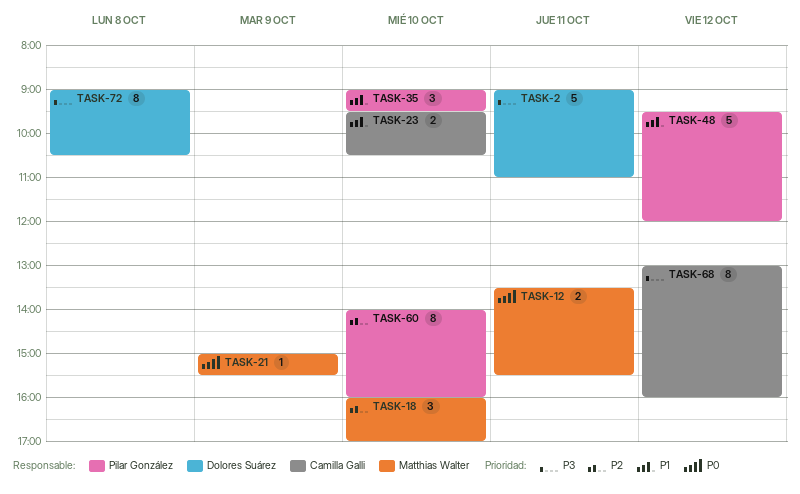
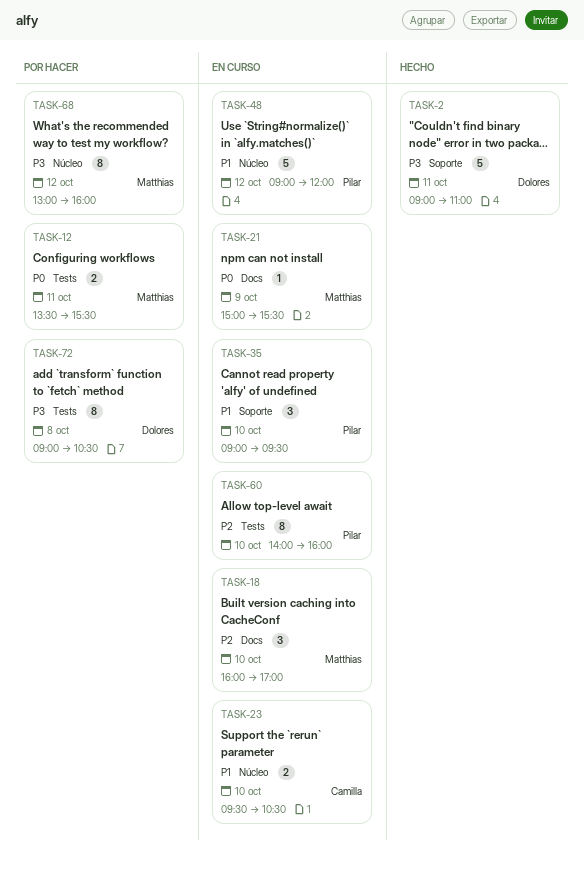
TASK-48, begins: 09:30 -> 09:00
TASK-68, owner: Camilla Galli -> Matthias Walter

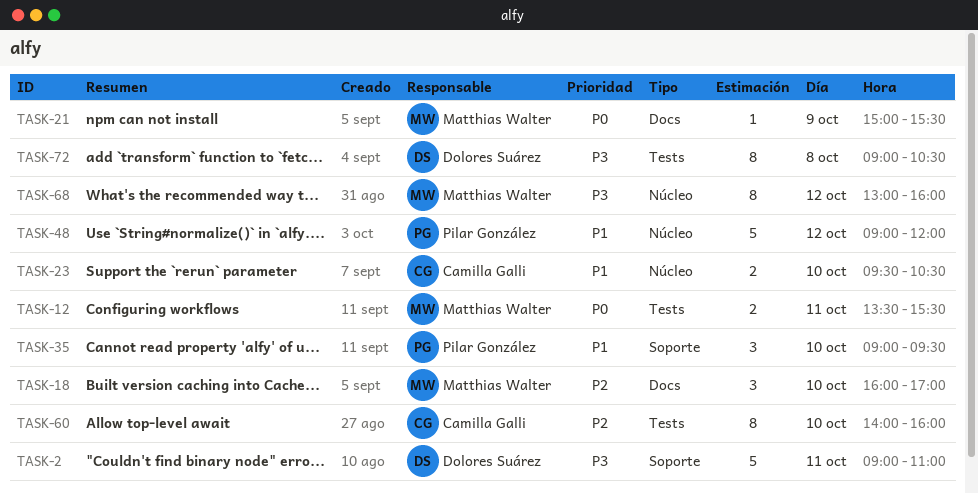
TASK-60, owner: Pilar González -> Camilla Galli

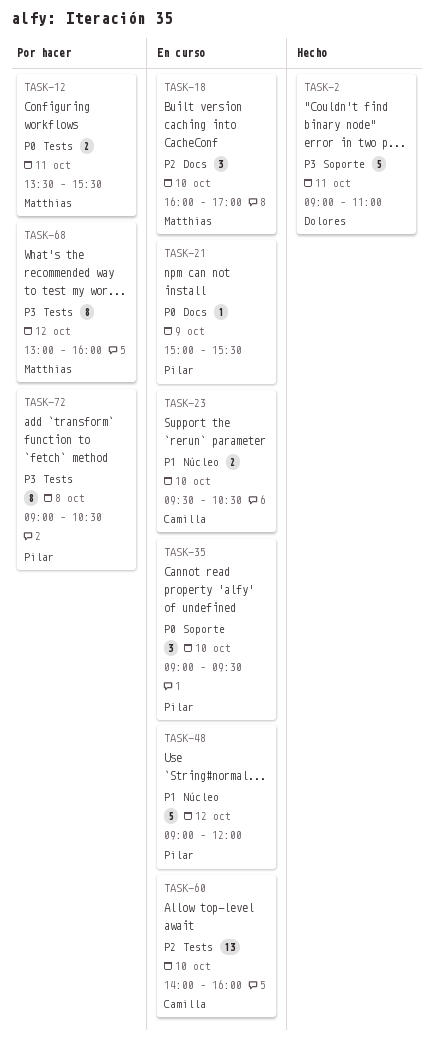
TASK-21, owner: Matthias Walter -> Pilar González
TASK-35, priority: P1 -> P0
TASK-60, estimate: 8 -> 13
TASK-68, label: Núcleo -> Tests
TASK-72, owner: Dolores Suárez -> Pilar González

